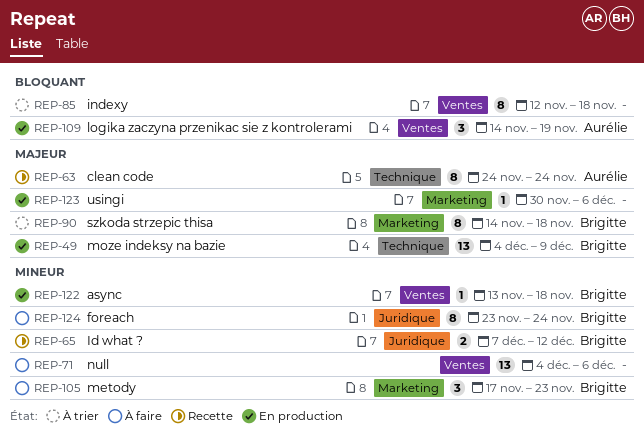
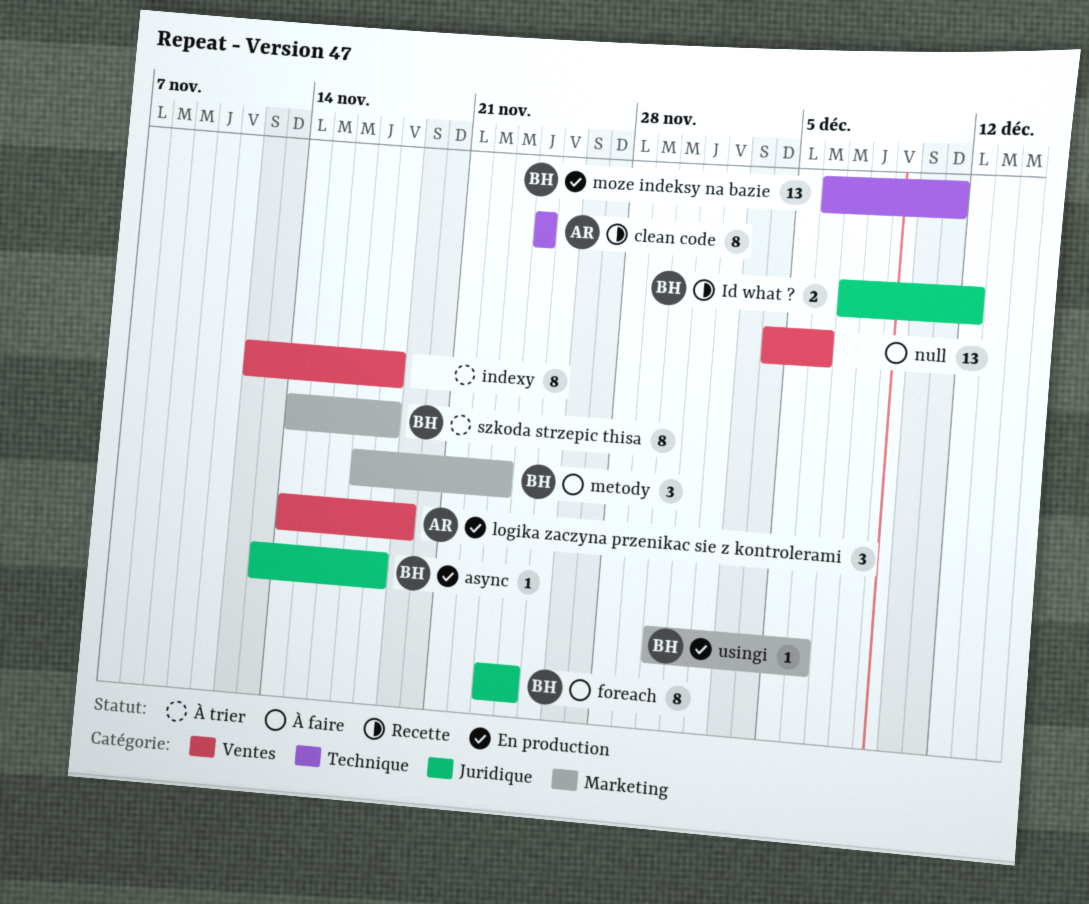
async, label: Ventes -> Juridique
moze indeksy na bazie, start: Dec 4 -> Dec 6
moze indeksy na bazie, due: Dec 9 -> Dec 11
usingi, owner: none -> Brigitte

